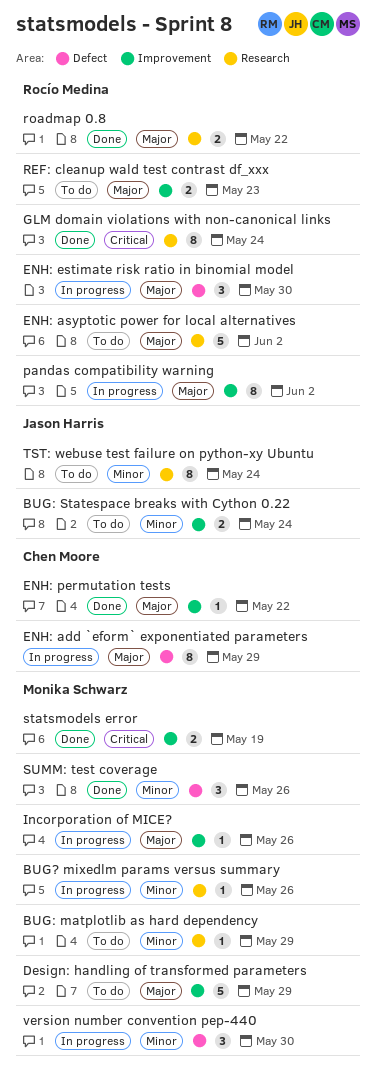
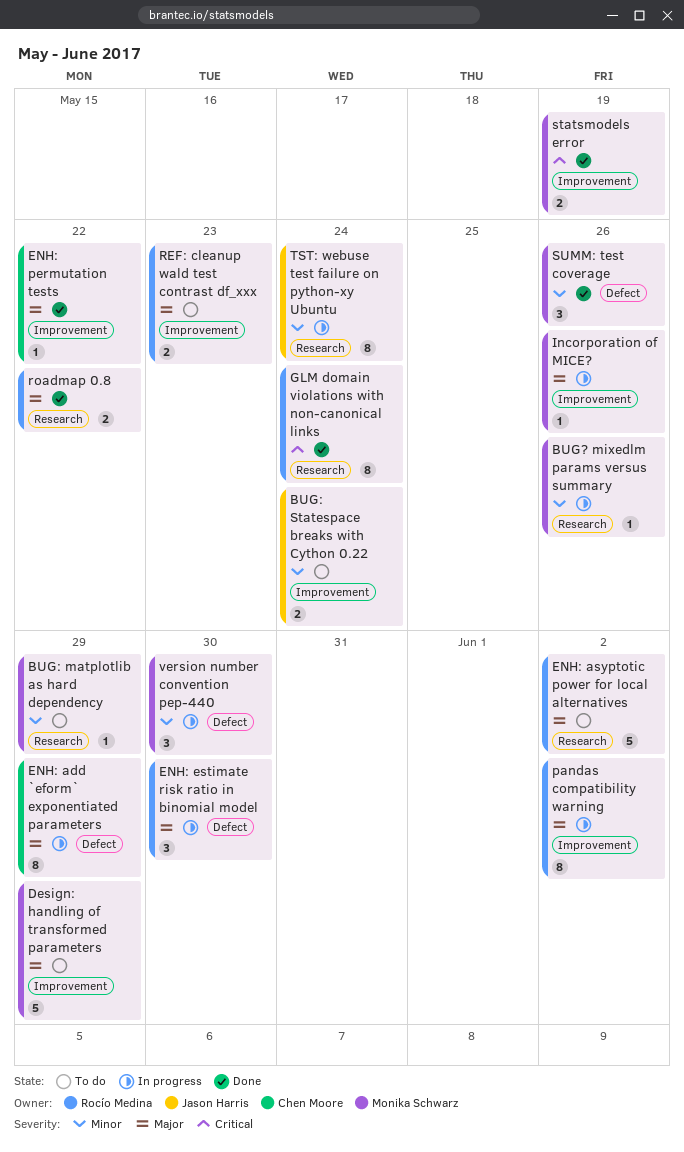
TST: webuse test failure on python-xy Ubuntu, status: To do -> In progress

